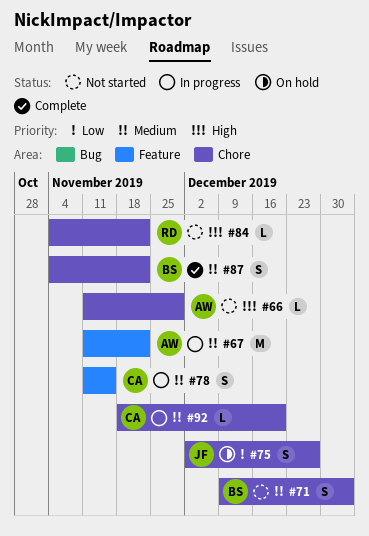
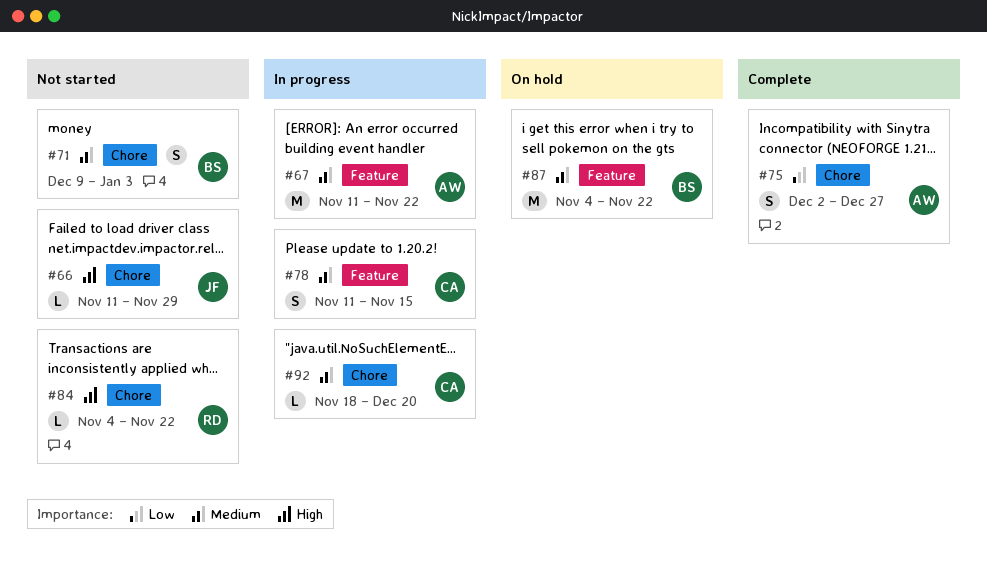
#66, owner: AW -> JF
#75, status: On hold -> Complete
#75, owner: JF -> AW
#87, status: Complete -> On hold
#87, label: Chore -> Feature
#87, estimate: S -> M

